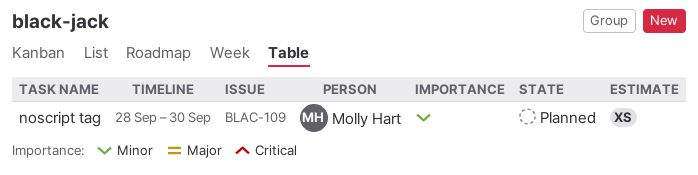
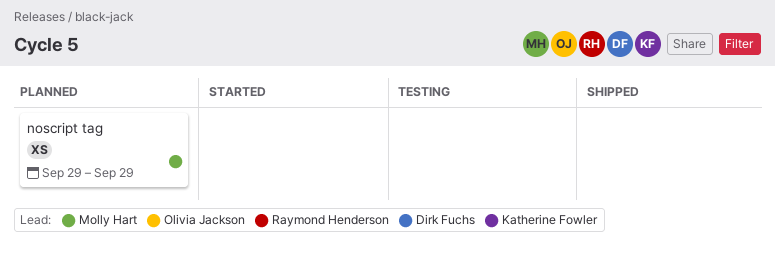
noscript tag, start: Sep 28 -> Sep 29
noscript tag, due: Sep 30 -> Sep 29

